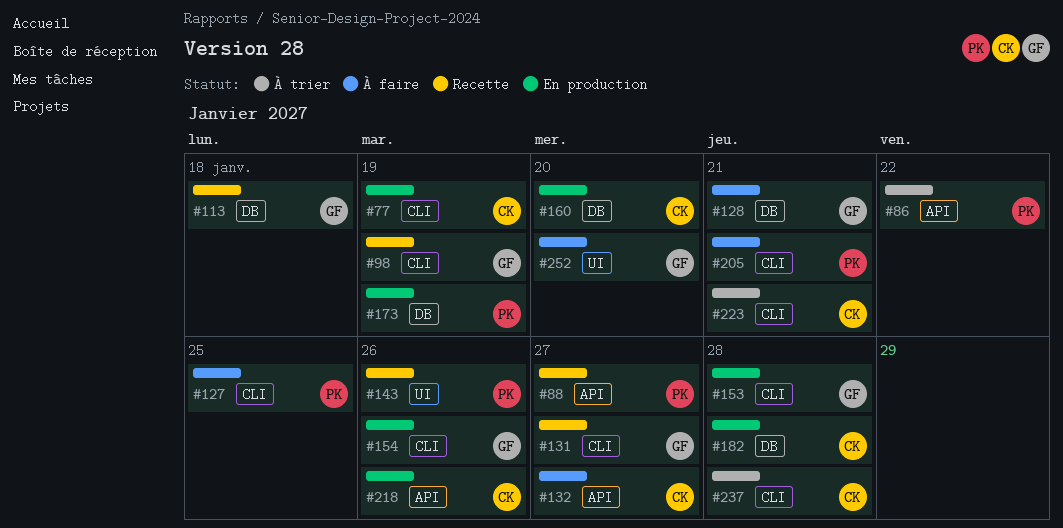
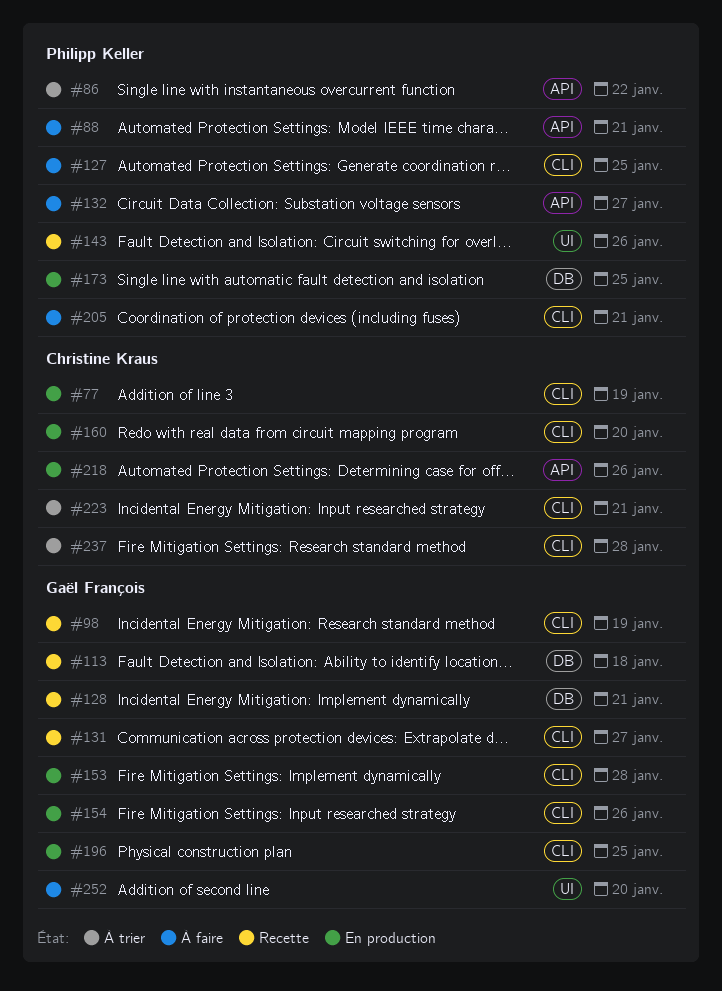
#88, status: Recette -> À faire
#88, due: Jan 27 -> Jan 21
#128, status: À faire -> Recette
#132, owner: Christine Kraus -> Philipp Keller
#160, label: DB -> CLI
#173, due: Jan 19 -> Jan 25
#182: present -> none
#196: none -> present

